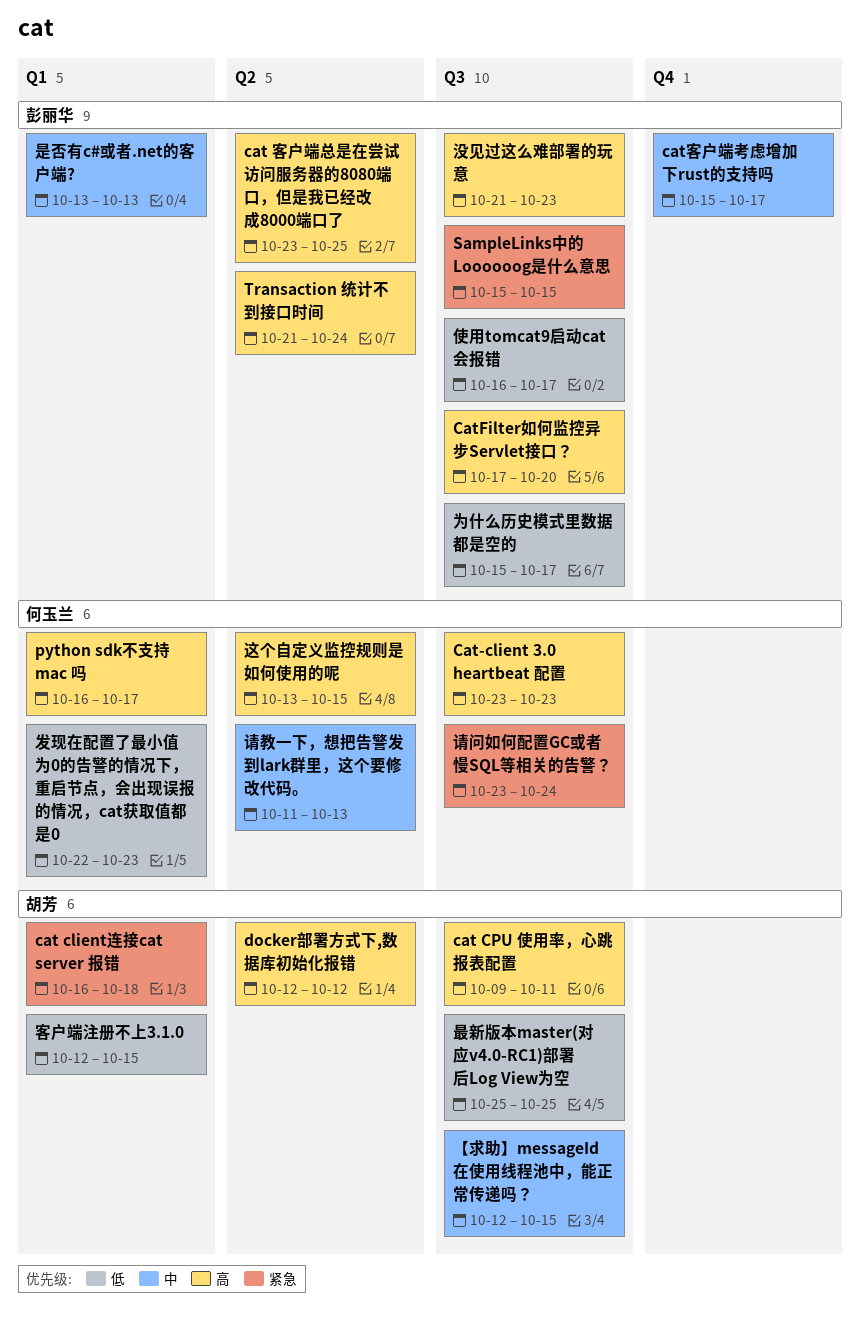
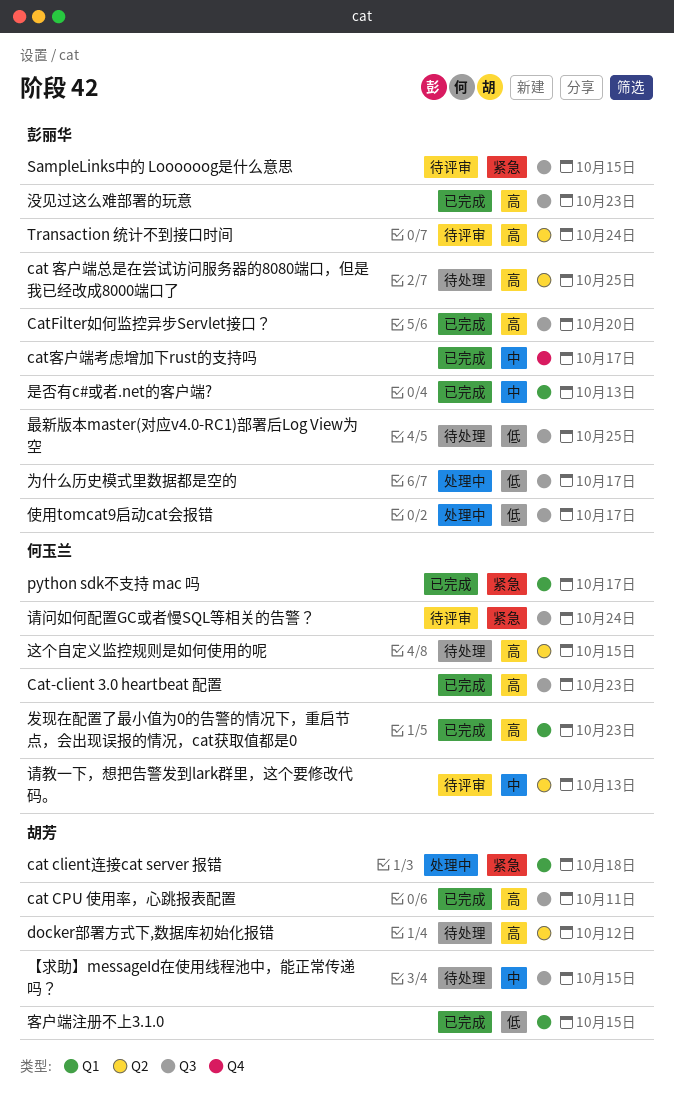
python sdk不支持 mac 吗, priority: 高 -> 紧急
发现在配置了最小值为0的告警的情况下，重启节点，会出现误报的情况，cat获取值都是0, priority: 低 -> 高
最新版本master(对应v4.0-RC1)部署后Log View为空, owner: 胡芳 -> 彭丽华

